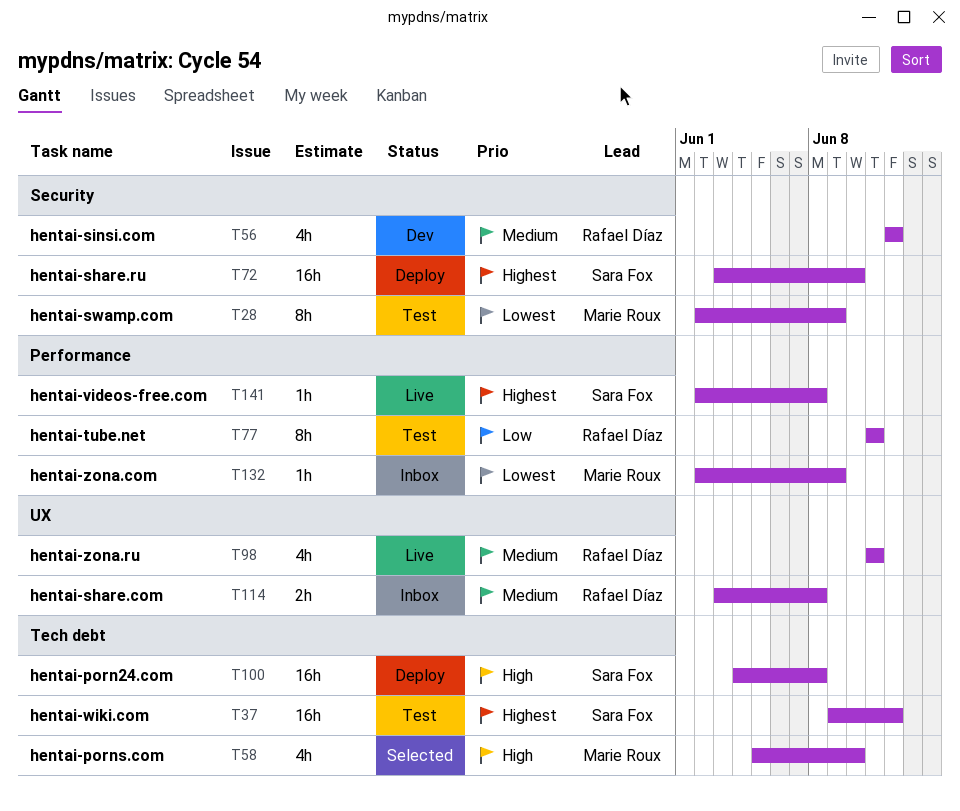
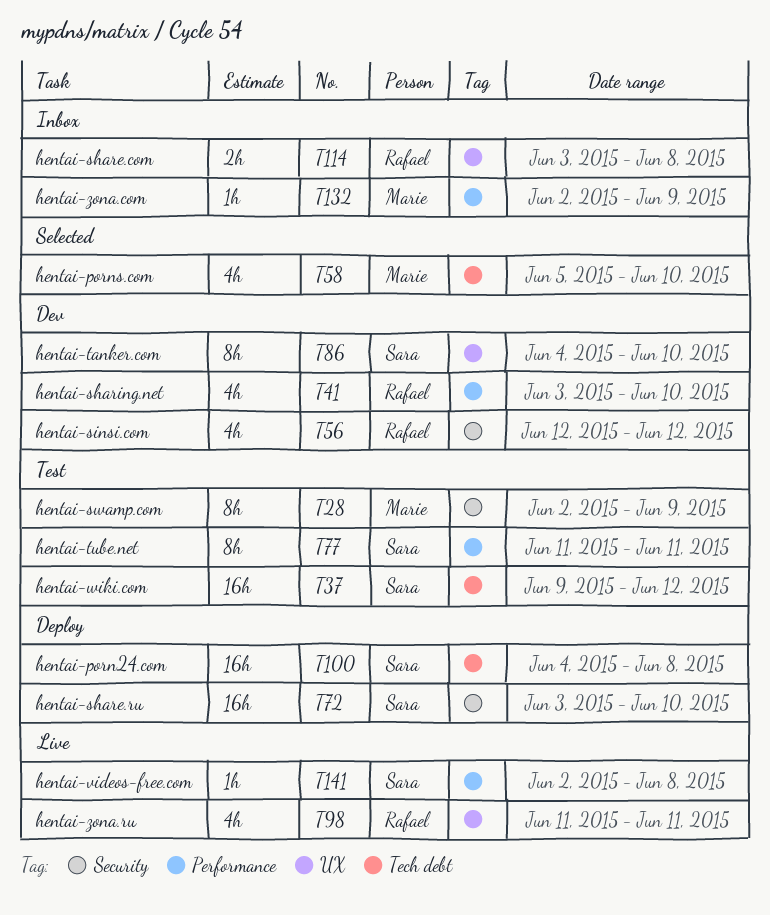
T41: none -> present
T77, owner: Rafael Díaz -> Sara Fox
T86: none -> present

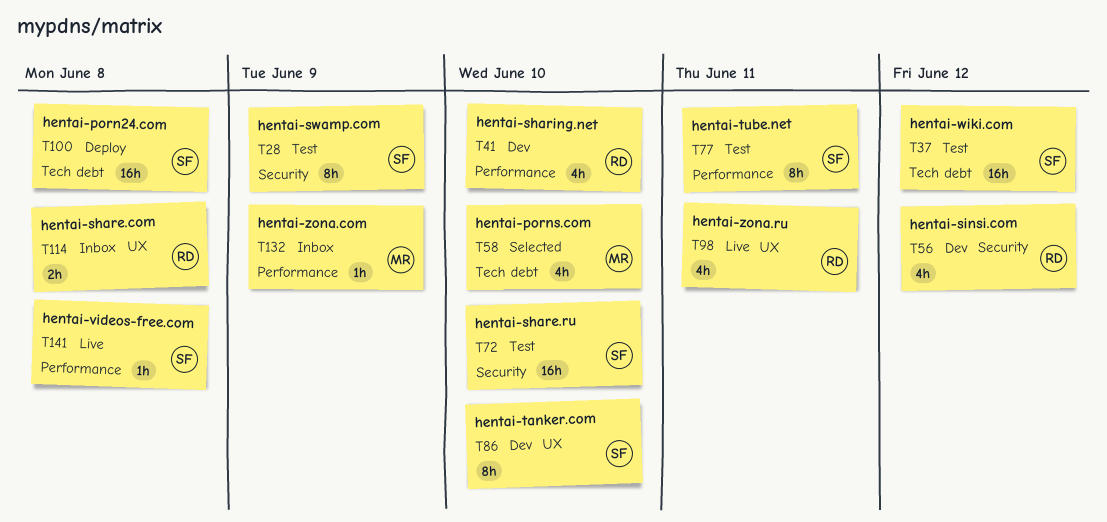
T28, owner: Marie -> Sara
T72, status: Deploy -> Test

